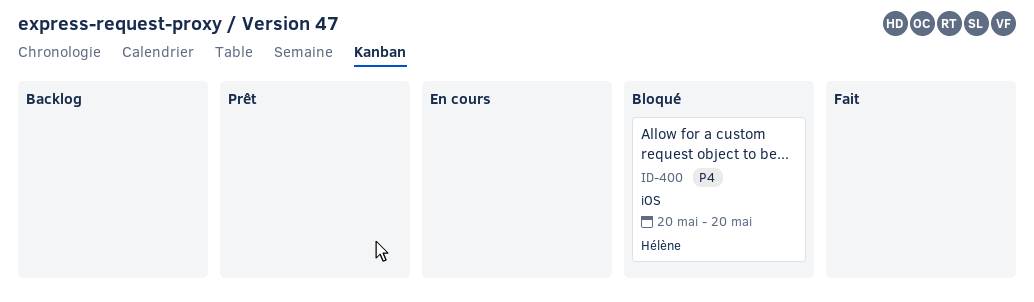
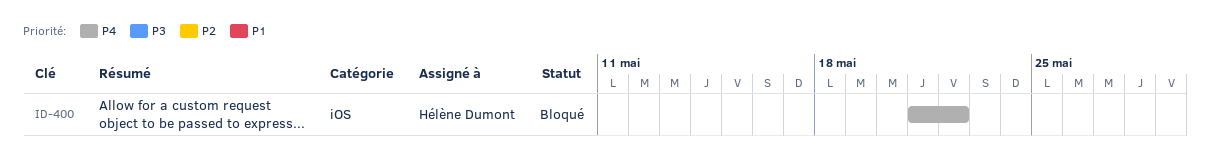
ID-400, start: May 20 -> May 21
ID-400, due: May 20 -> May 22

